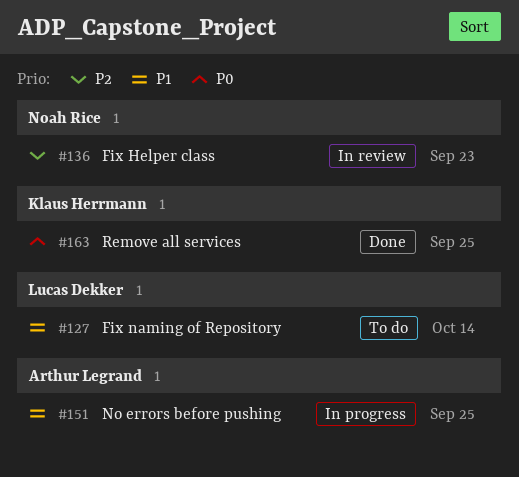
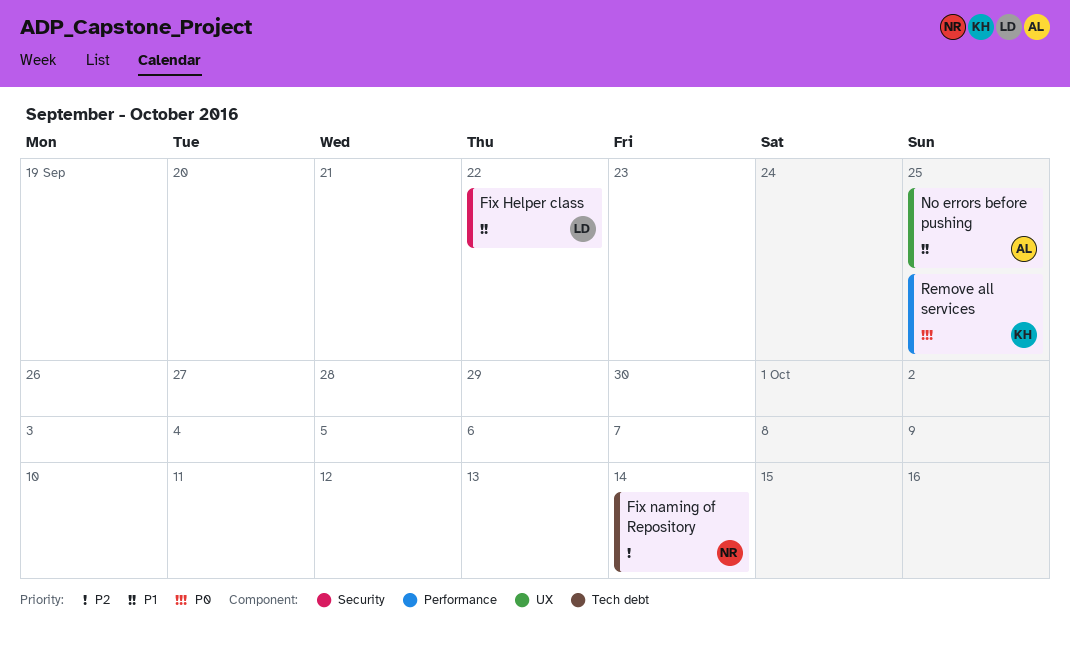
Fix Helper class, owner: Noah Rice -> Lucas Dekker
Fix Helper class, priority: P2 -> P1
Fix Helper class, due: Sep 23 -> Sep 22
Fix naming of Repository, owner: Lucas Dekker -> Noah Rice
Fix naming of Repository, priority: P1 -> P2

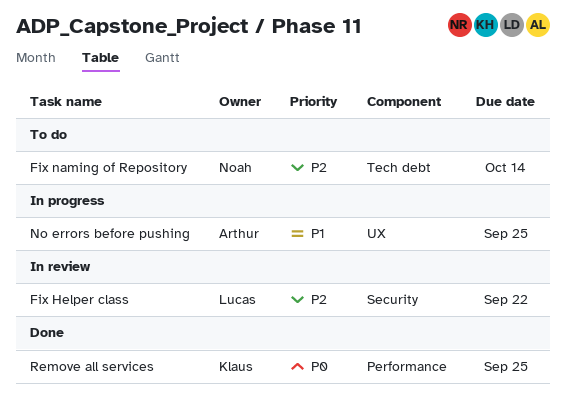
Fix Helper class, priority: P1 -> P2

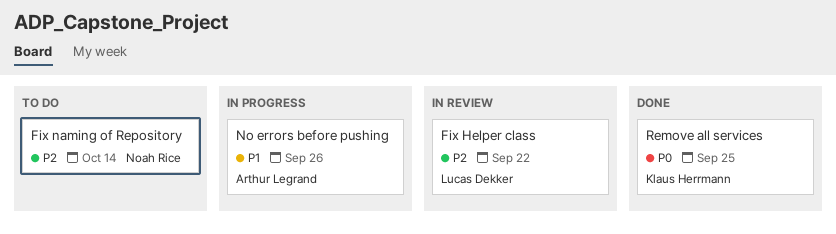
No errors before pushing, due: Sep 25 -> Sep 26

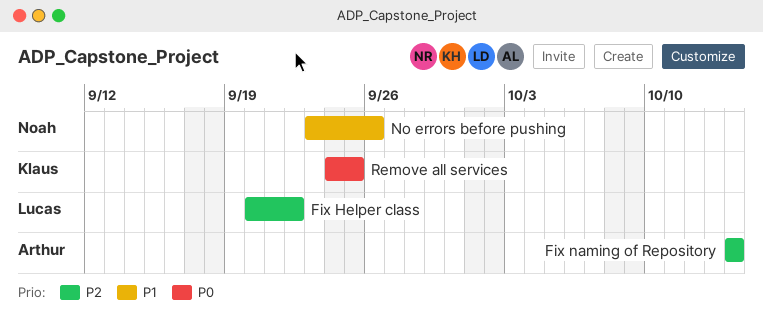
Fix naming of Repository, owner: Noah Rice -> Arthur Legrand
No errors before pushing, owner: Arthur Legrand -> Noah Rice

